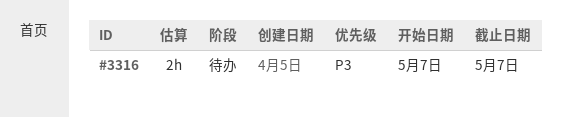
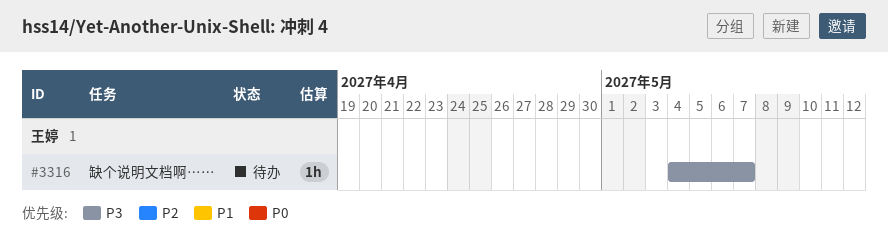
#3316, estimate: 2h -> 1h
#3316, start: May 7 -> May 4

